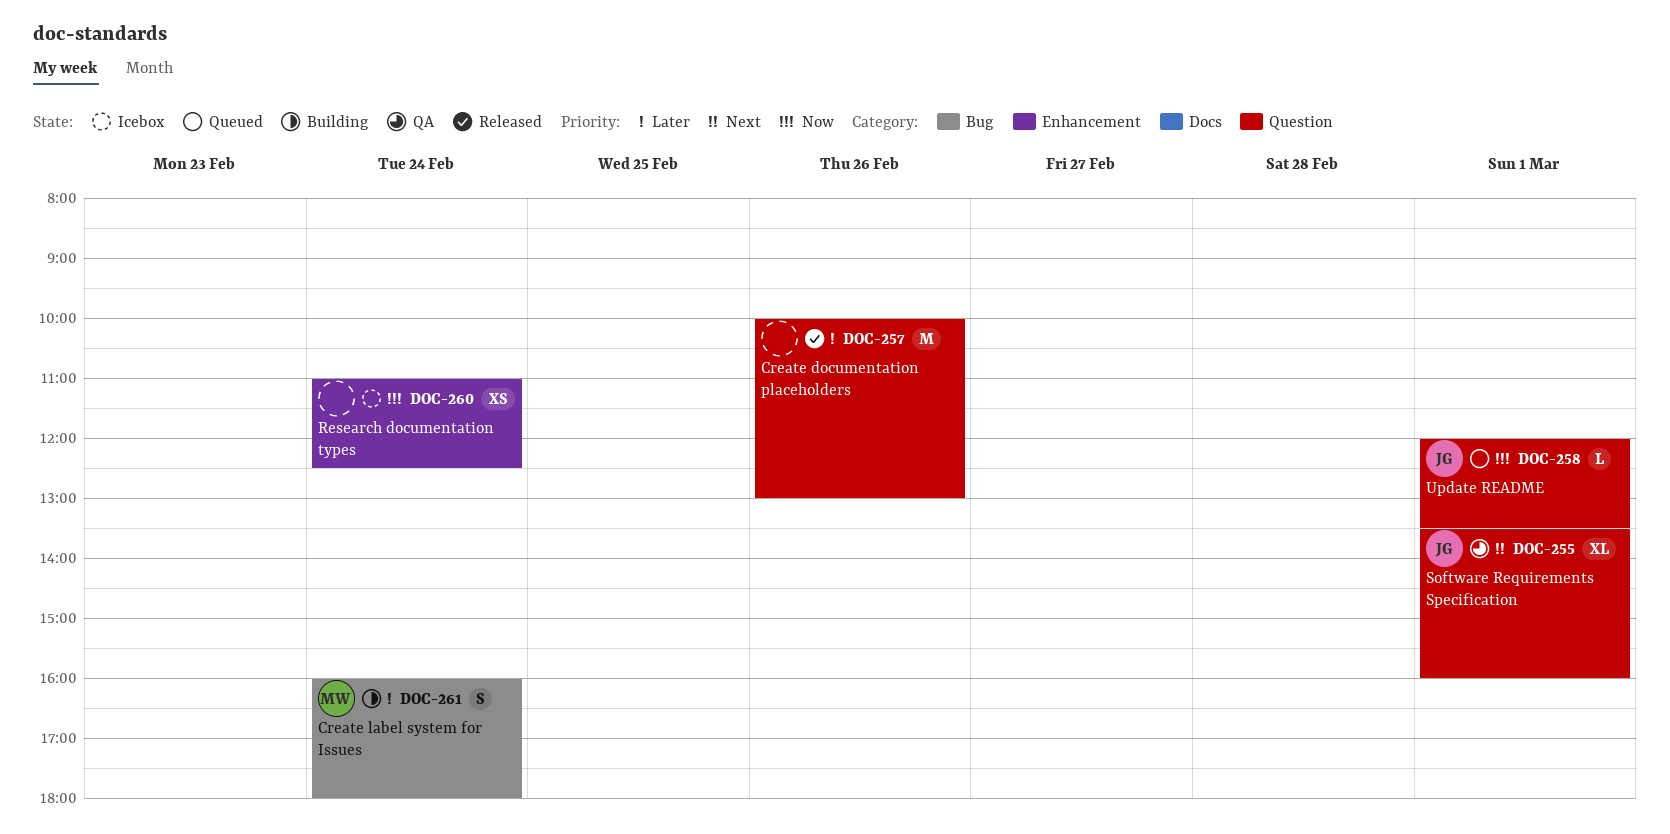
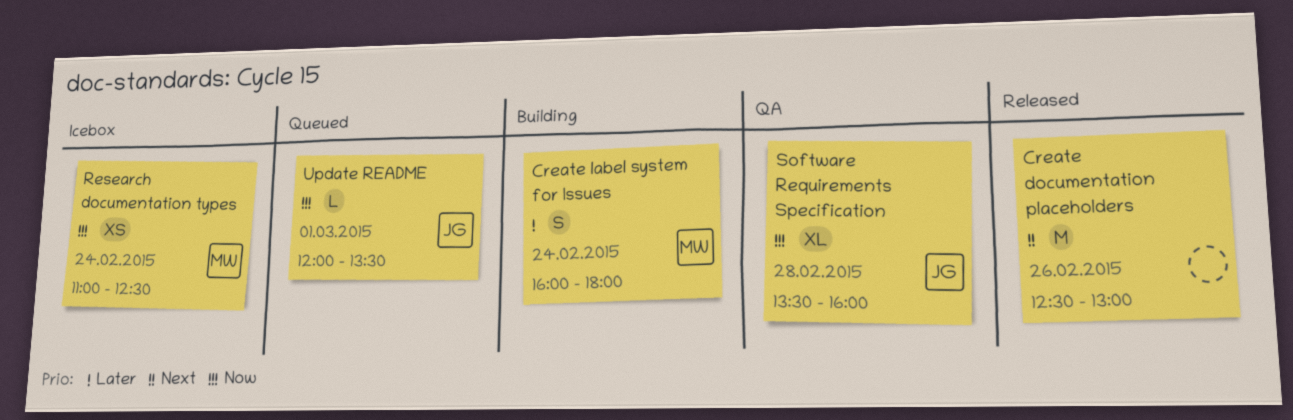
Create documentation placeholders, priority: Later -> Next
Create documentation placeholders, begins: 10:00 -> 12:30
Research documentation types, owner: none -> MW
Software Requirements Specification, priority: Next -> Now
Software Requirements Specification, day: Mar 1 -> Feb 28

